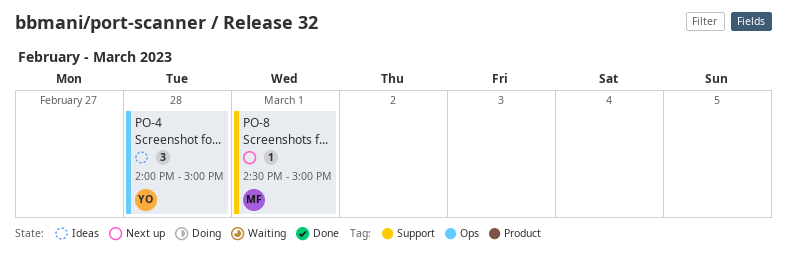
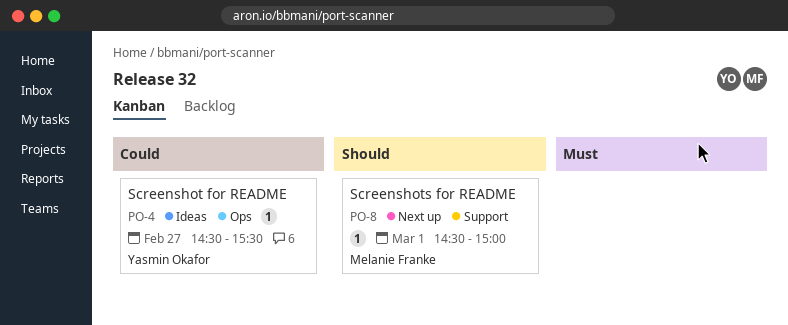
PO-4, estimate: 3 -> 1
PO-4, day: Feb 28 -> Feb 27
PO-4, begins: 14:00 -> 14:30
PO-4, ends: 15:00 -> 15:30

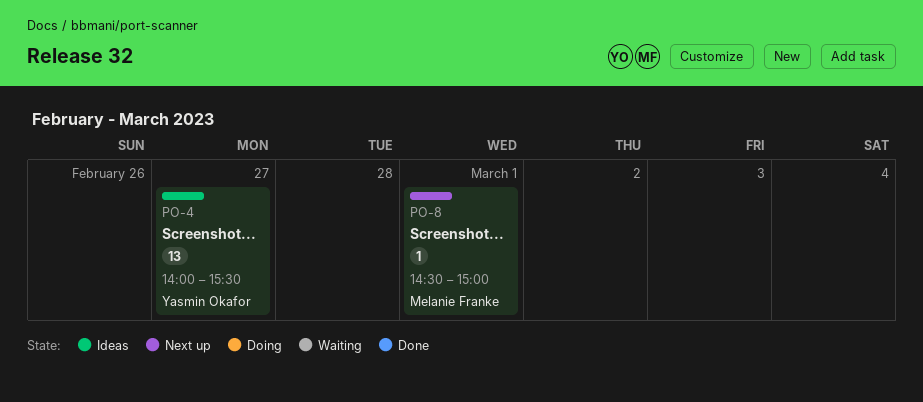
PO-4, estimate: 1 -> 13
PO-4, begins: 14:30 -> 14:00

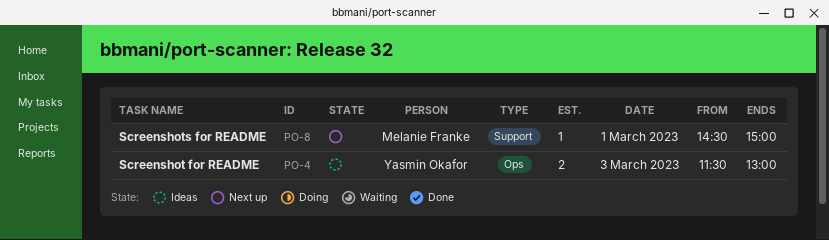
PO-4, estimate: 13 -> 2
PO-4, day: Feb 27 -> Mar 3
PO-4, begins: 14:00 -> 11:30
PO-4, ends: 15:30 -> 13:00

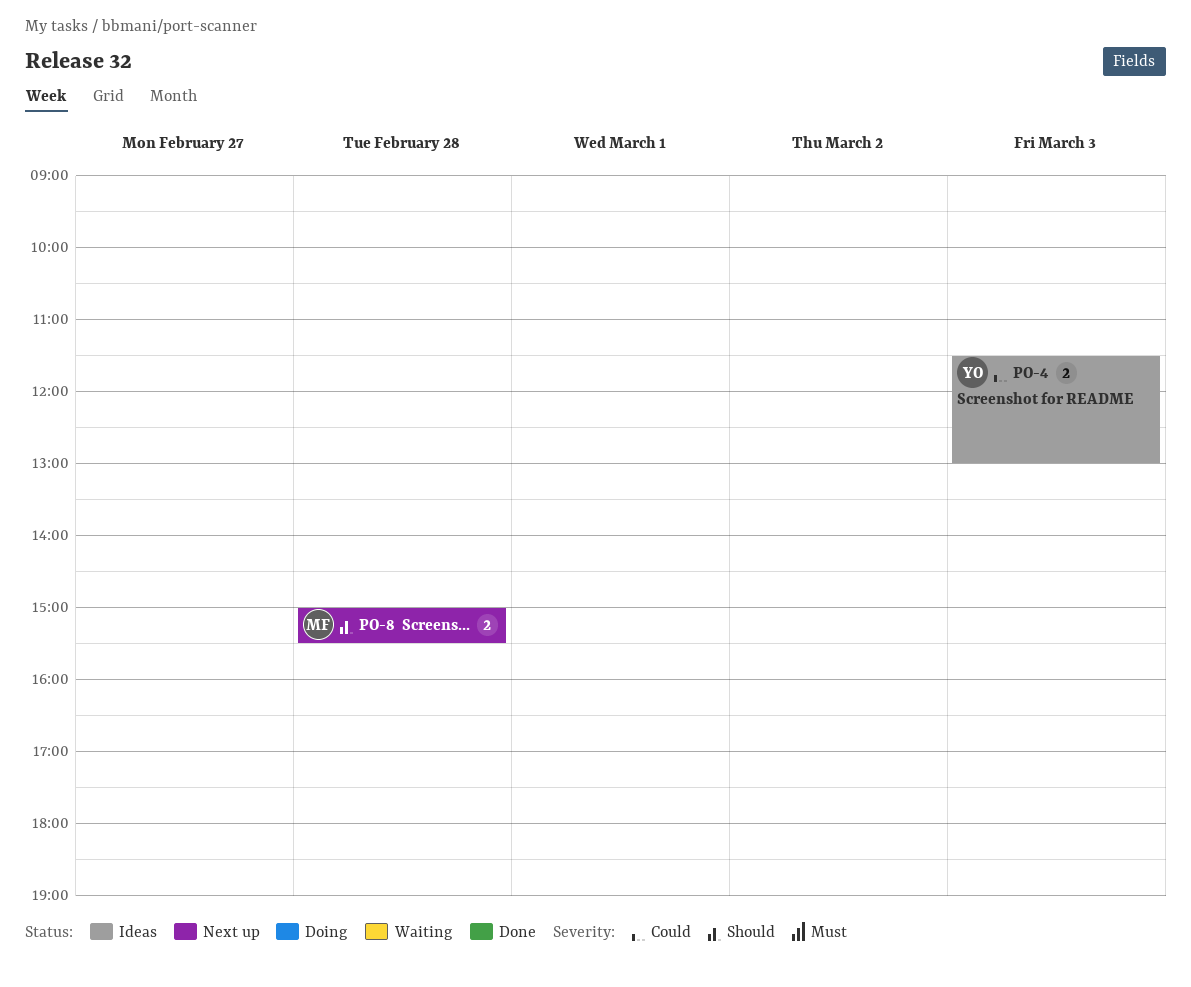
PO-8, estimate: 1 -> 2
PO-8, day: Mar 1 -> Feb 28
PO-8, begins: 14:30 -> 15:00
PO-8, ends: 15:00 -> 15:30

